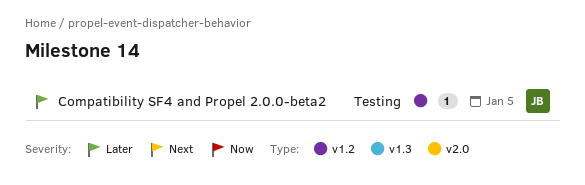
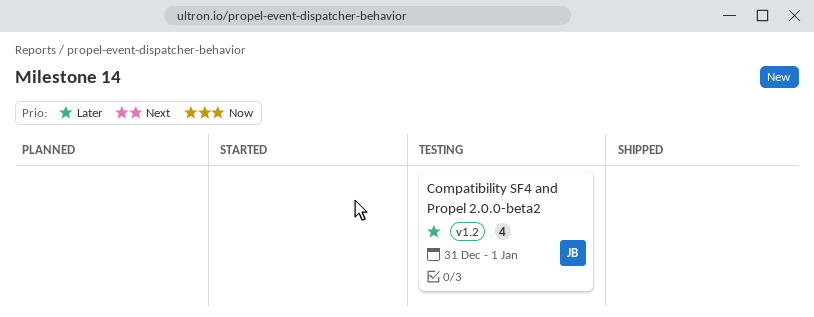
Compatibility SF4 and Propel 2.0.0-beta2, estimate: 1 -> 4
Compatibility SF4 and Propel 2.0.0-beta2, due: Jan 5 -> Jan 1

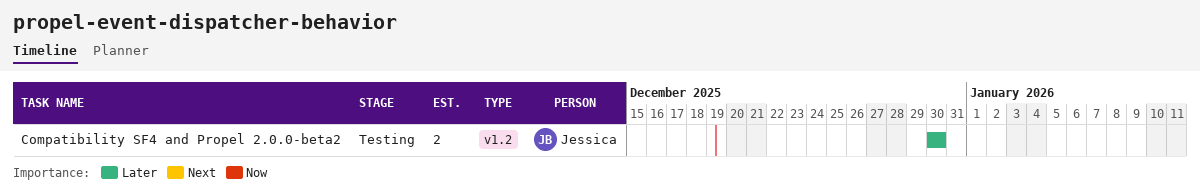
Compatibility SF4 and Propel 2.0.0-beta2, estimate: 4 -> 2
Compatibility SF4 and Propel 2.0.0-beta2, start: Dec 31 -> Dec 30
Compatibility SF4 and Propel 2.0.0-beta2, due: Jan 1 -> Dec 30

